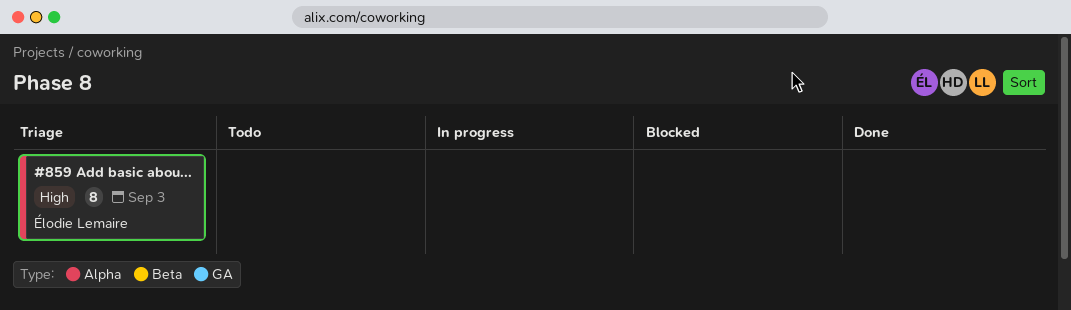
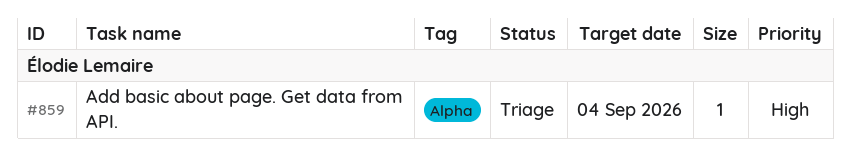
#859, estimate: 8 -> 1
#859, due: Sep 3 -> Sep 4

